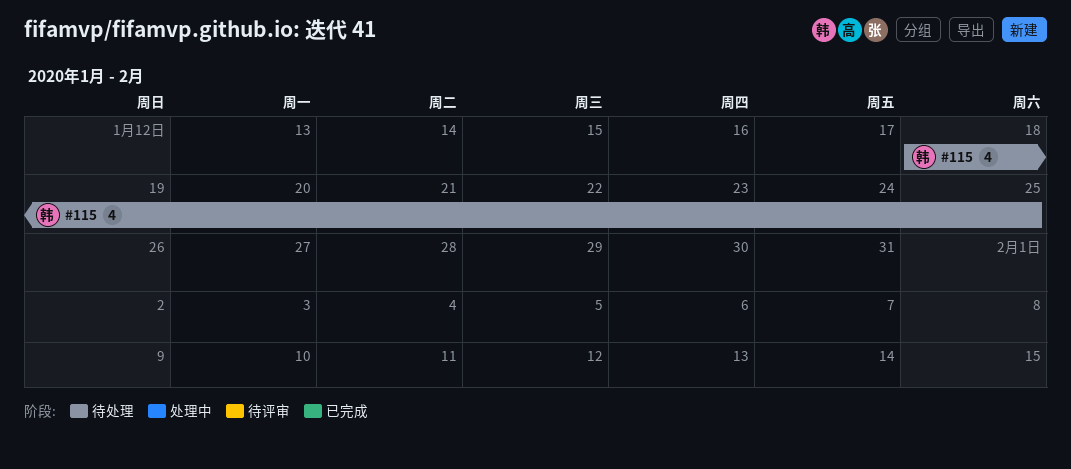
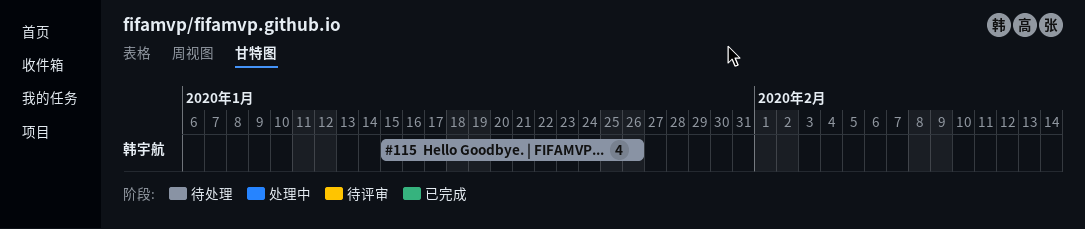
#115, start: Jan 18 -> Jan 15
#115, due: Jan 25 -> Jan 26

